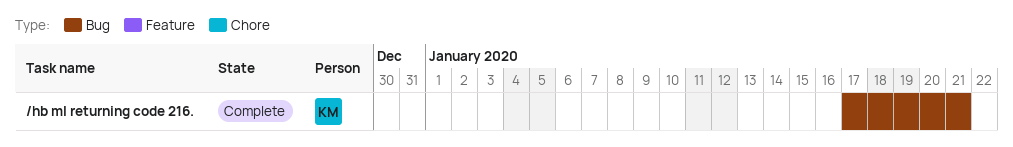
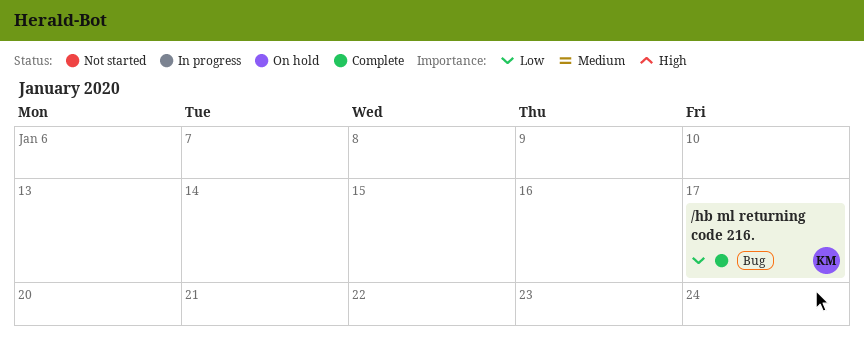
/hb ml returning code 216., due: Jan 21 -> Jan 17

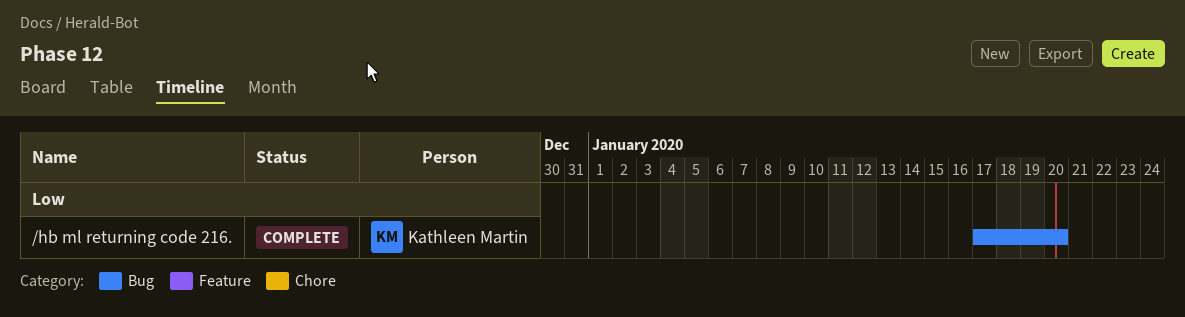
/hb ml returning code 216., due: Jan 17 -> Jan 20

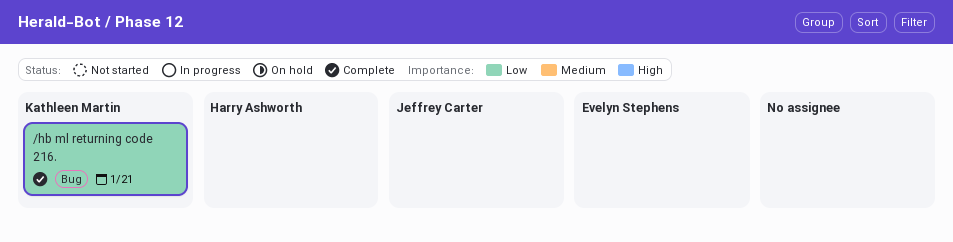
/hb ml returning code 216., due: Jan 20 -> Jan 21

